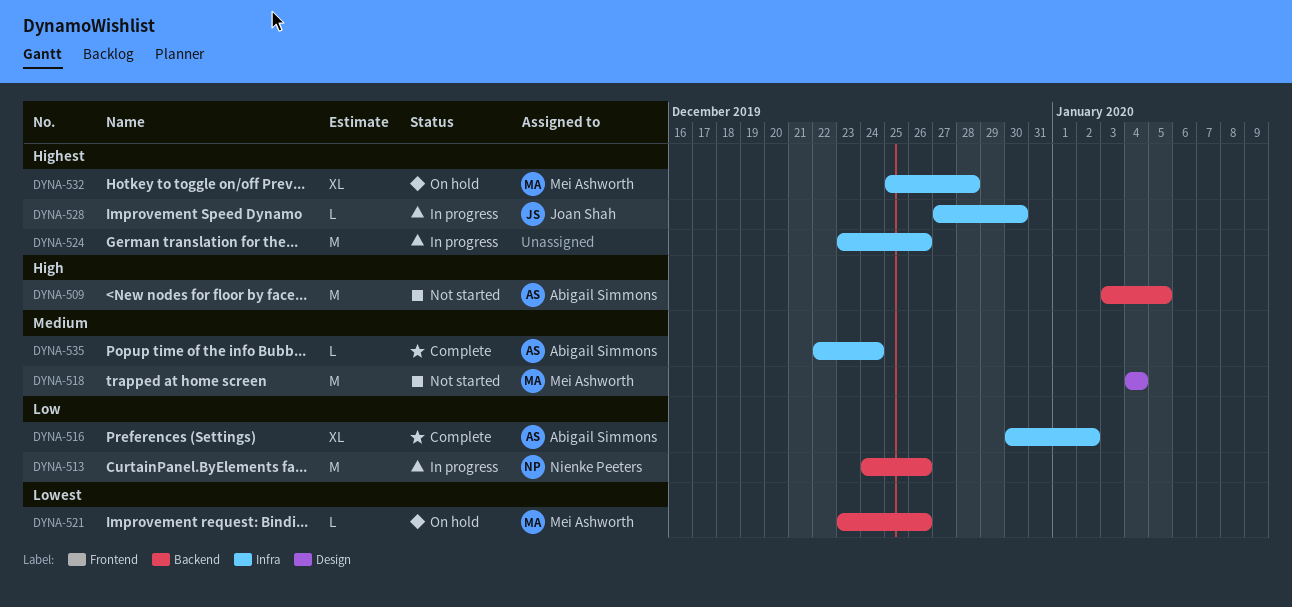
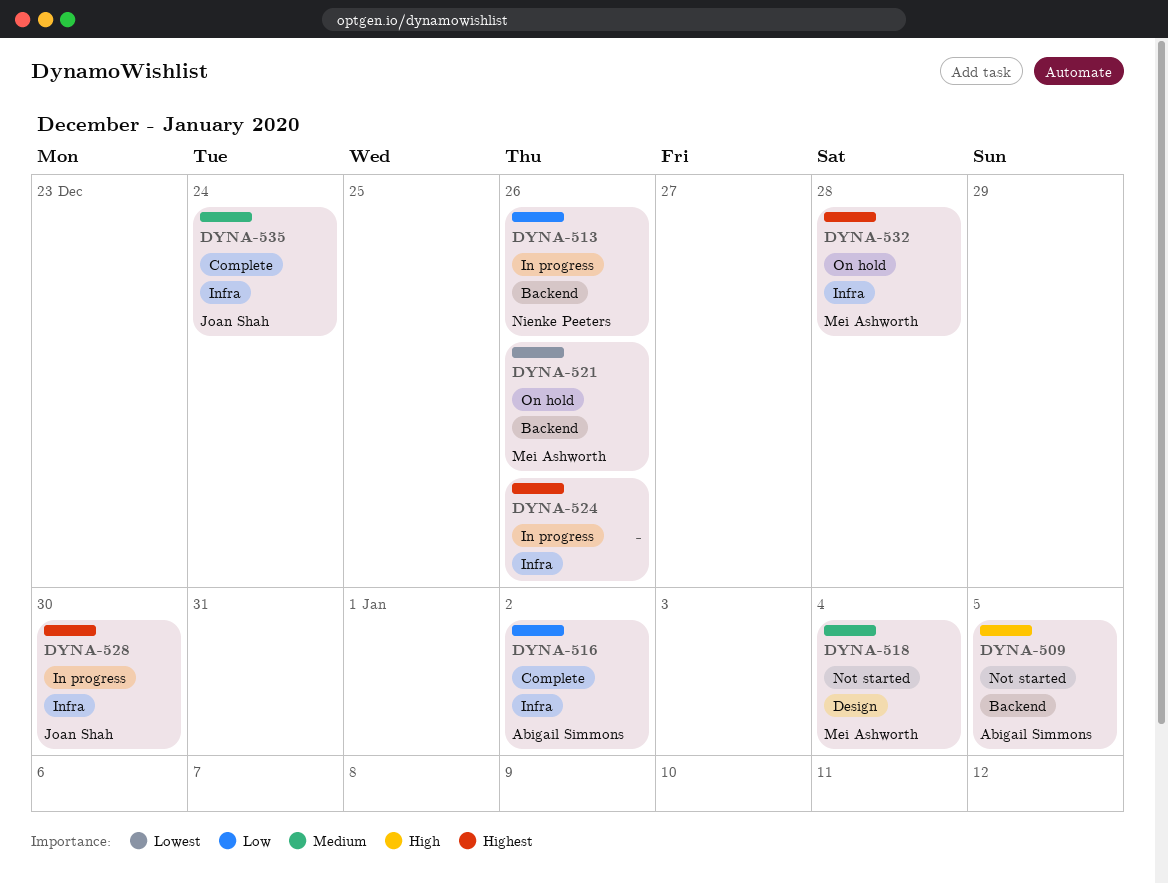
DYNA-535, owner: Abigail Simmons -> Joan Shah

